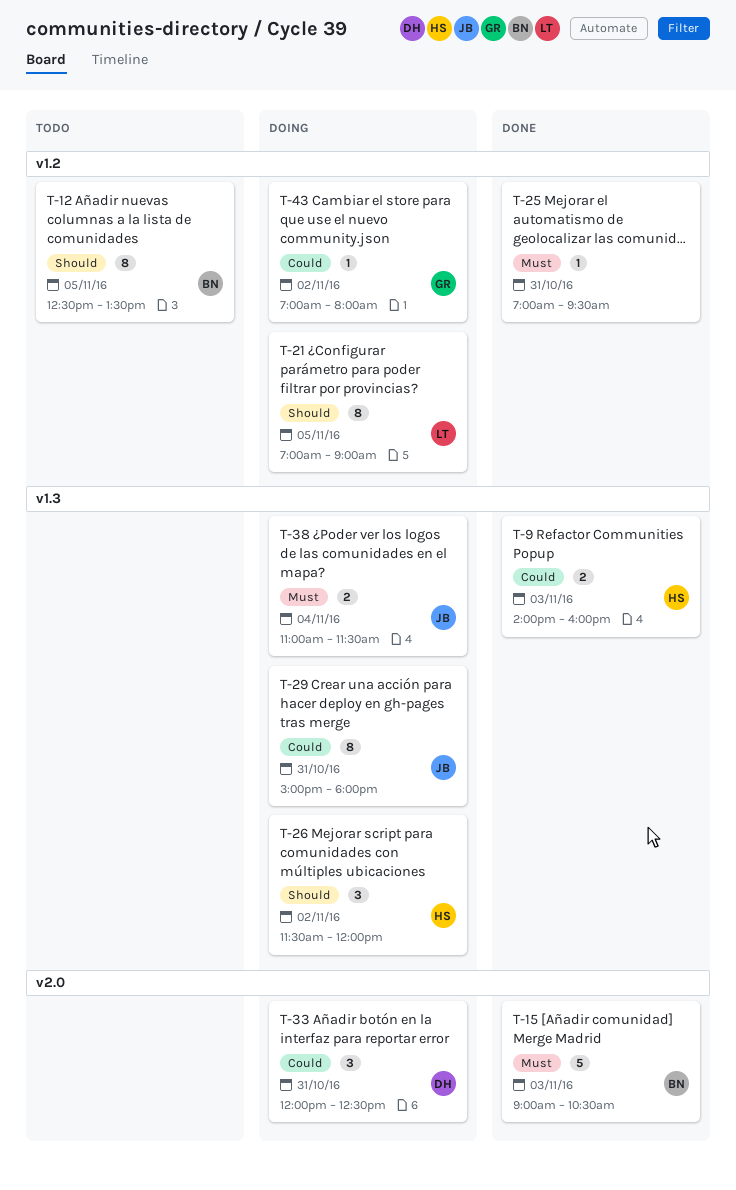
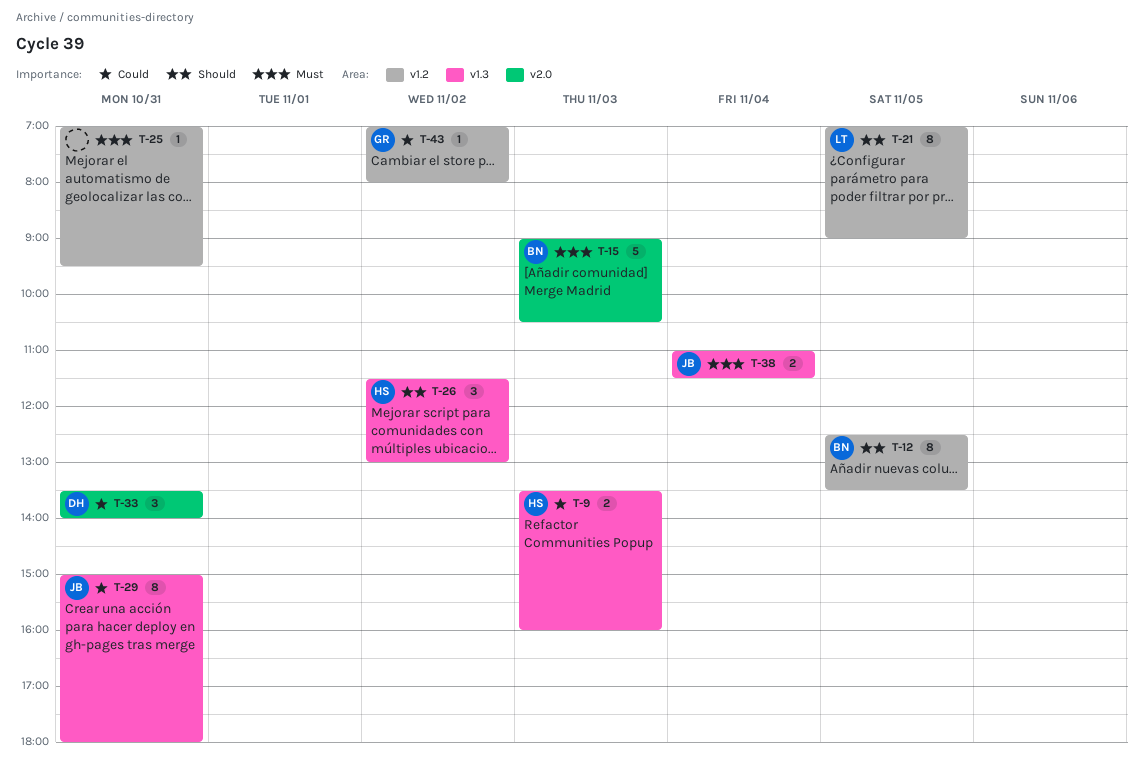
T-9, begins: 14:00 -> 13:30
T-26, ends: 12:00 -> 13:00
T-33, begins: 12:00 -> 13:30
T-33, ends: 12:30 -> 14:00

